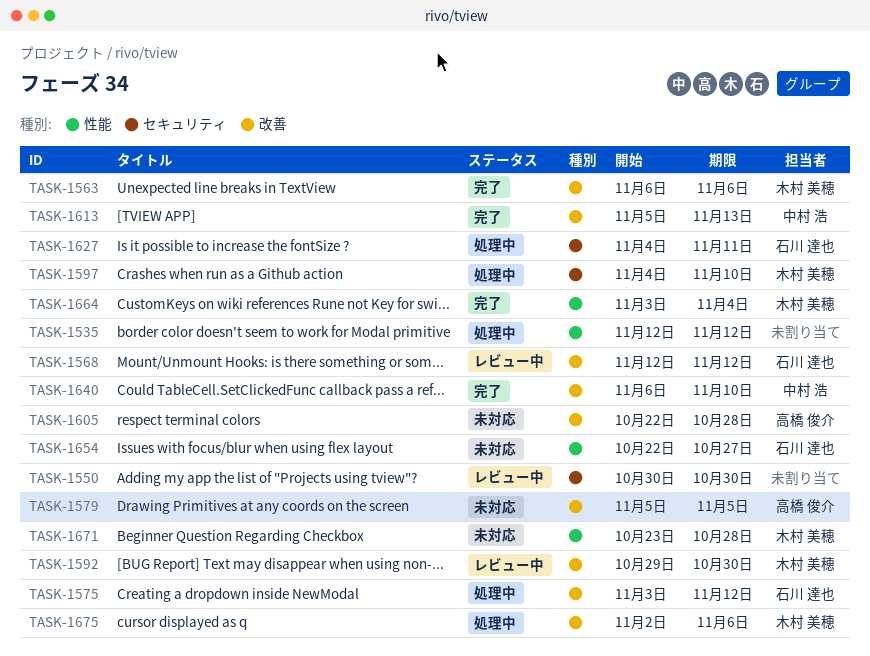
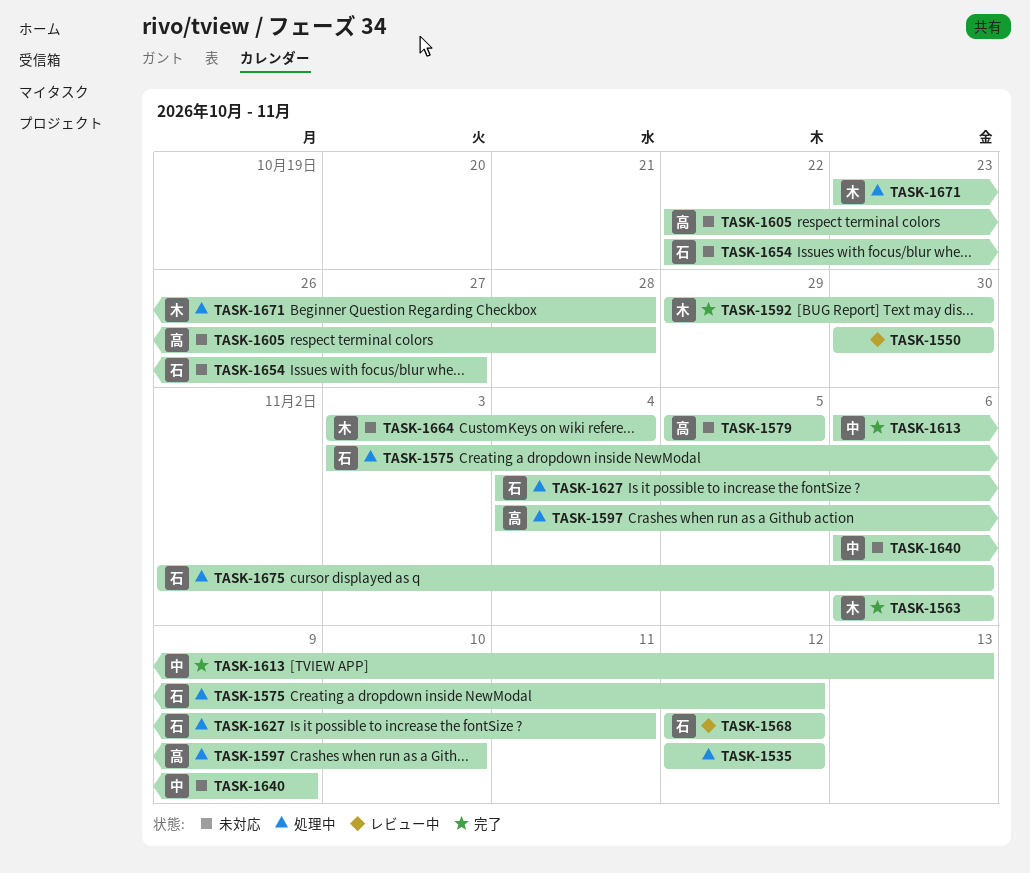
TASK-1592, status: レビュー中 -> 完了
TASK-1597, owner: 木村 美穂 -> 高橋 俊介
TASK-1613, start: Nov 5 -> Nov 6
TASK-1640, status: 完了 -> 未対応
TASK-1640, due: Nov 10 -> Nov 9
TASK-1664, status: 完了 -> 未対応
TASK-1671, status: 未対応 -> 処理中
TASK-1675, owner: 木村 美穂 -> 石川 達也

